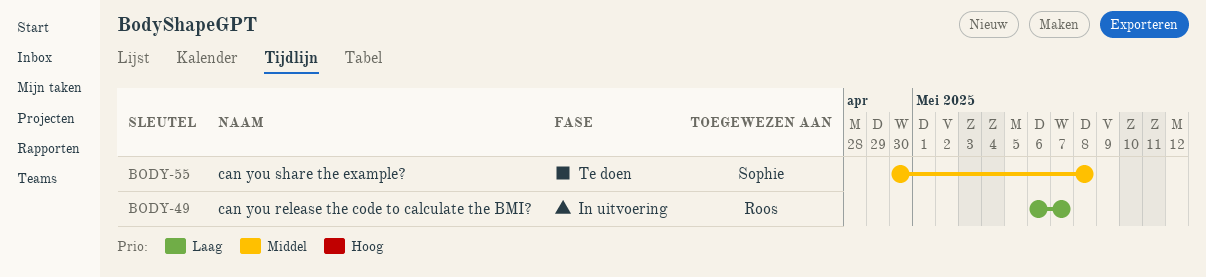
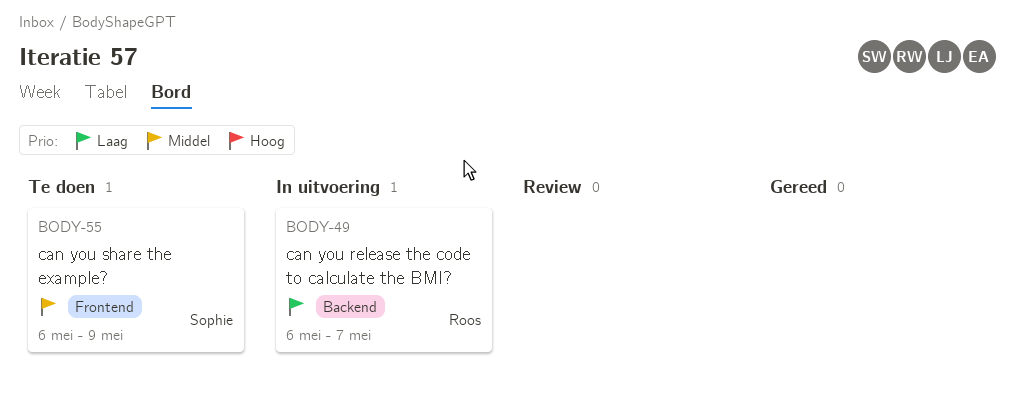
BODY-55, start: Apr 30 -> May 6
BODY-55, due: May 8 -> May 9

